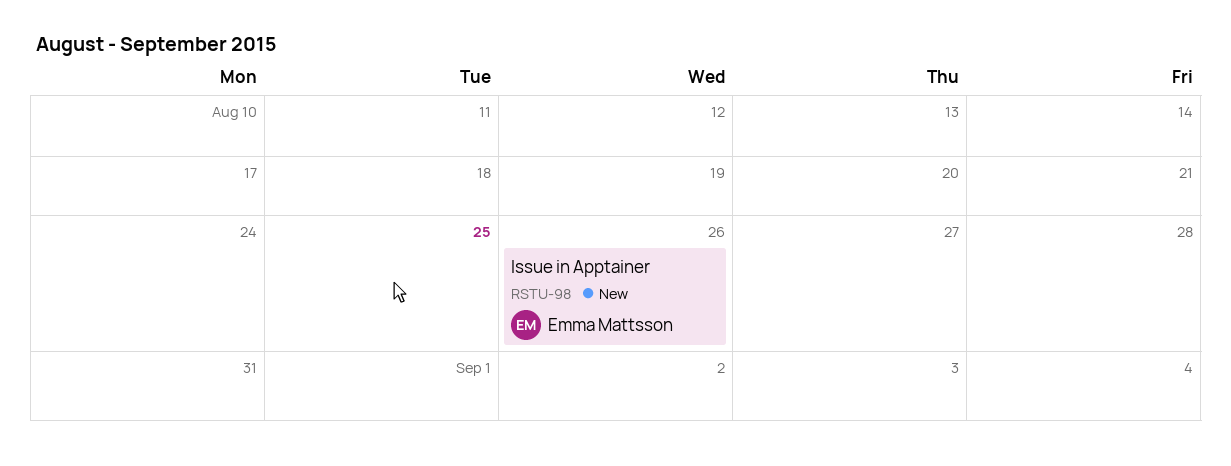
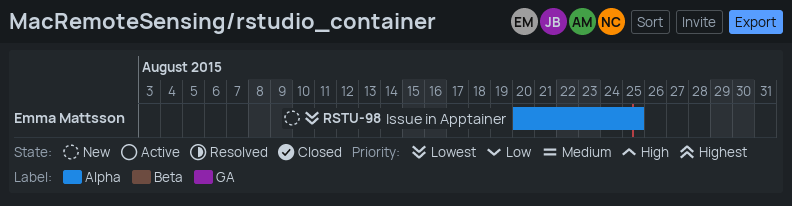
RSTU-98, due: Aug 26 -> Aug 25

